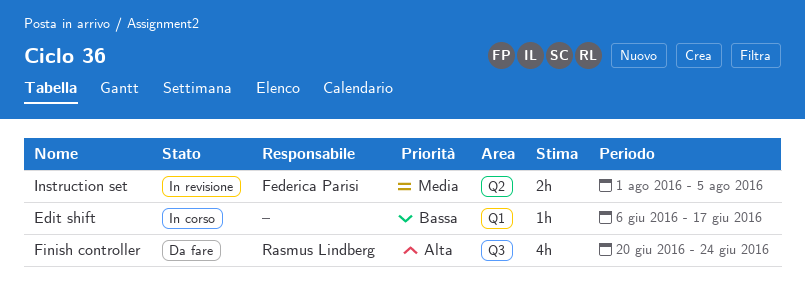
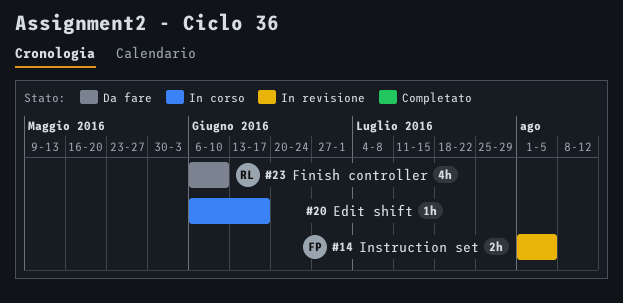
Finish controller, start: Jun 20 -> Jun 6
Finish controller, due: Jun 24 -> Jun 10

